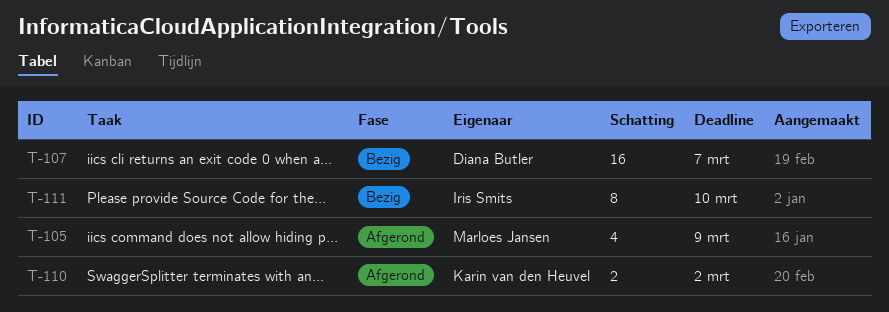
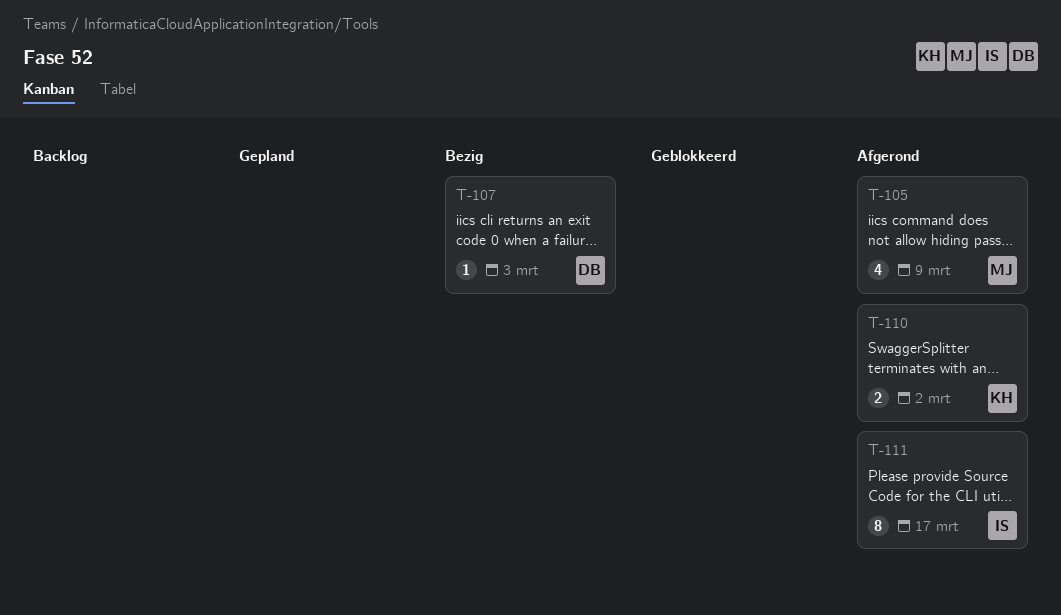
T-107, estimate: 16 -> 1
T-107, due: Mar 7 -> Mar 3
T-111, status: Bezig -> Afgerond
T-111, due: Mar 10 -> Mar 17

